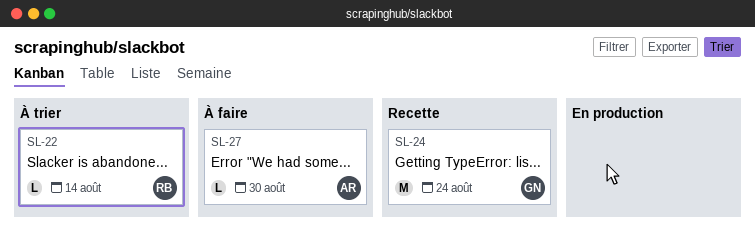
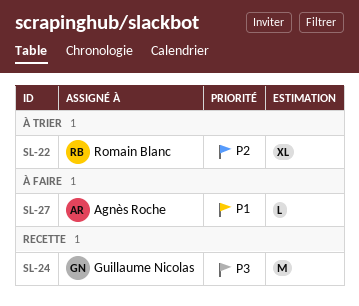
SL-22, estimate: L -> XL

